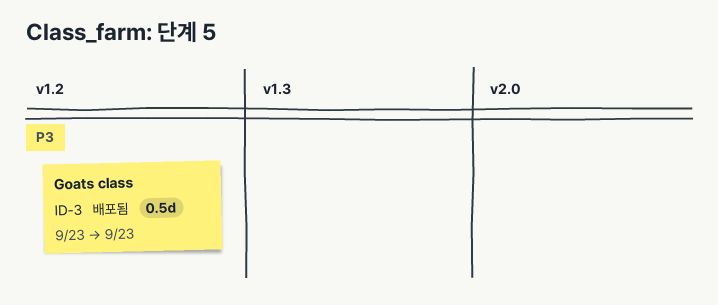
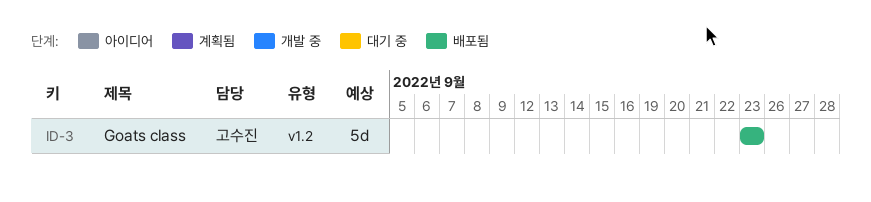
ID-3, estimate: 0.5d -> 5d

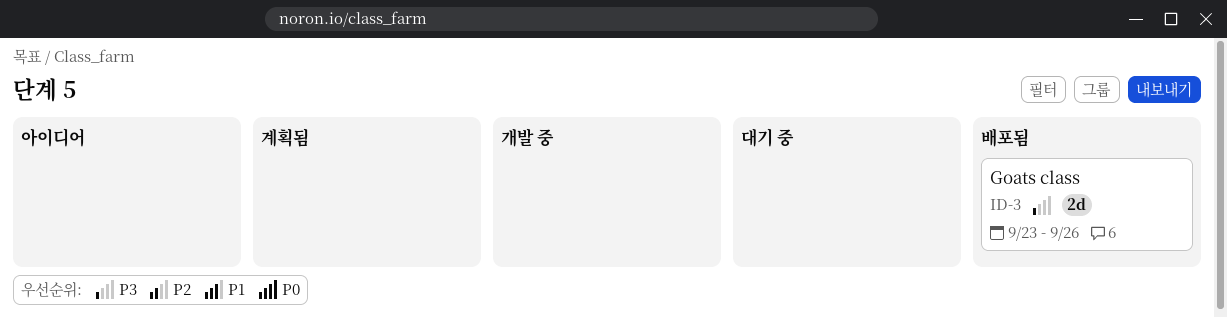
ID-3, estimate: 5d -> 2d
ID-3, due: Sep 23 -> Sep 26

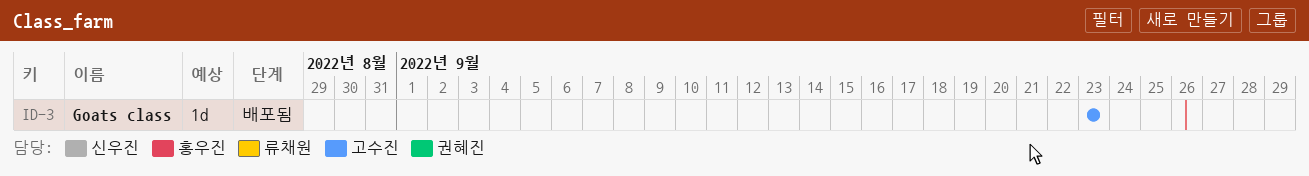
ID-3, estimate: 2d -> 1d
ID-3, due: Sep 26 -> Sep 23

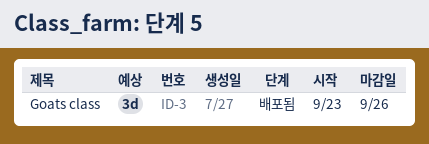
ID-3, estimate: 1d -> 3d
ID-3, due: Sep 23 -> Sep 26

